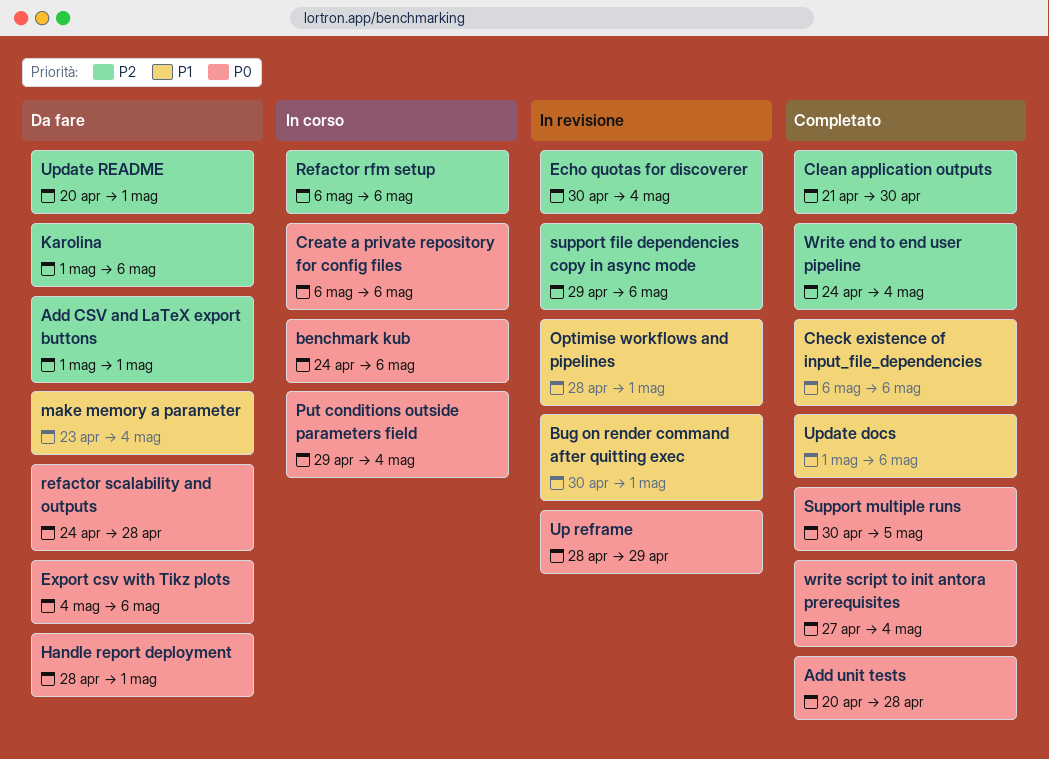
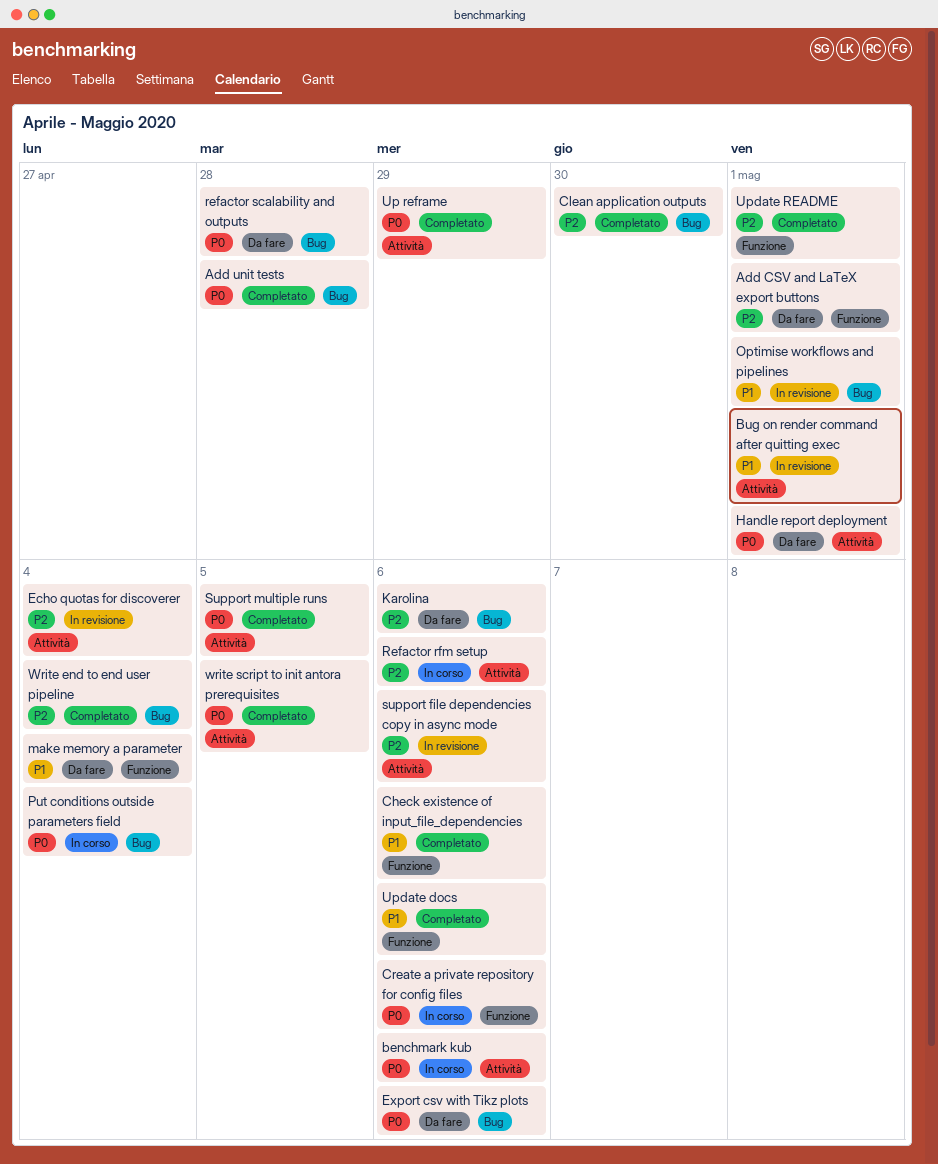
Up reframe, status: In revisione -> Completato
Update README, status: Da fare -> Completato
write script to init antora prerequisites, due: May 4 -> May 5

